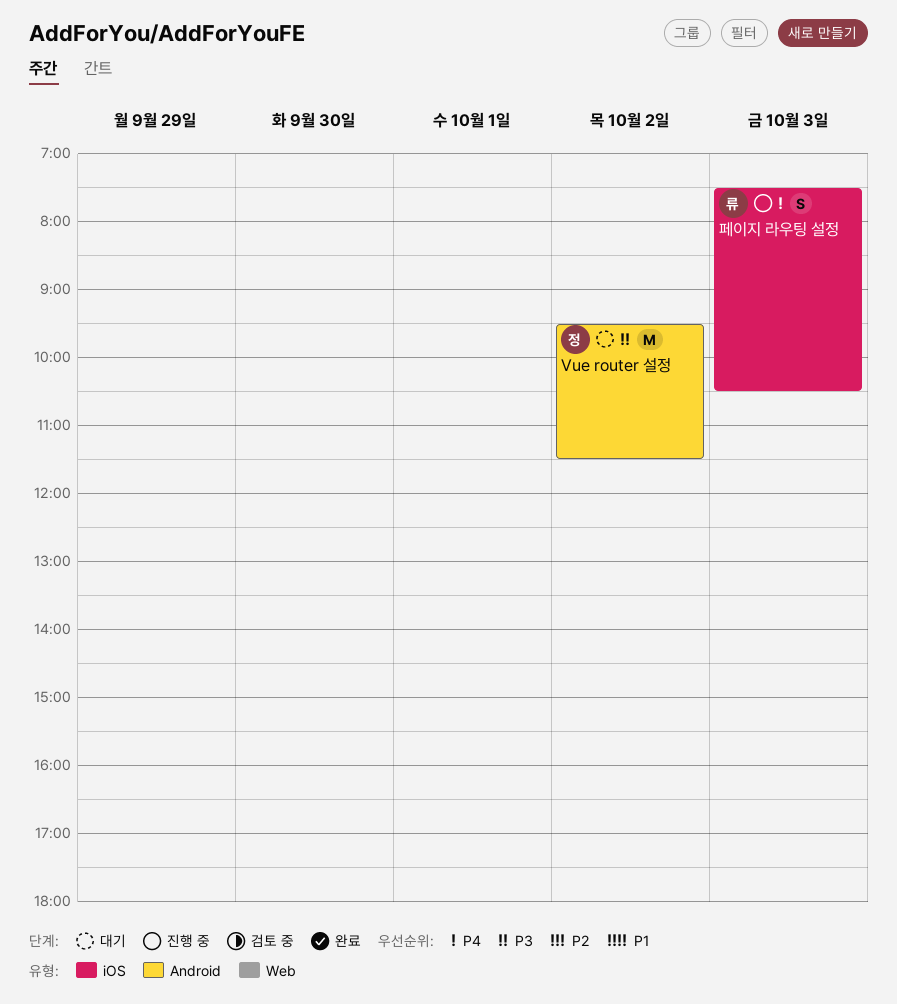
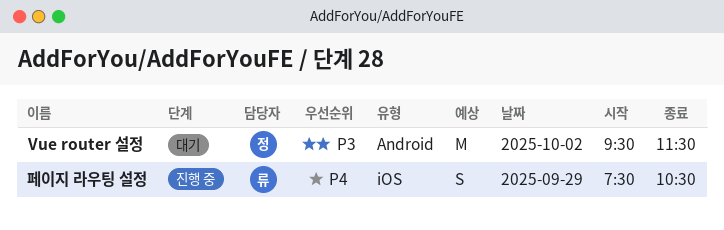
페이지 라우팅 설정, day: Oct 3 -> Sep 29

